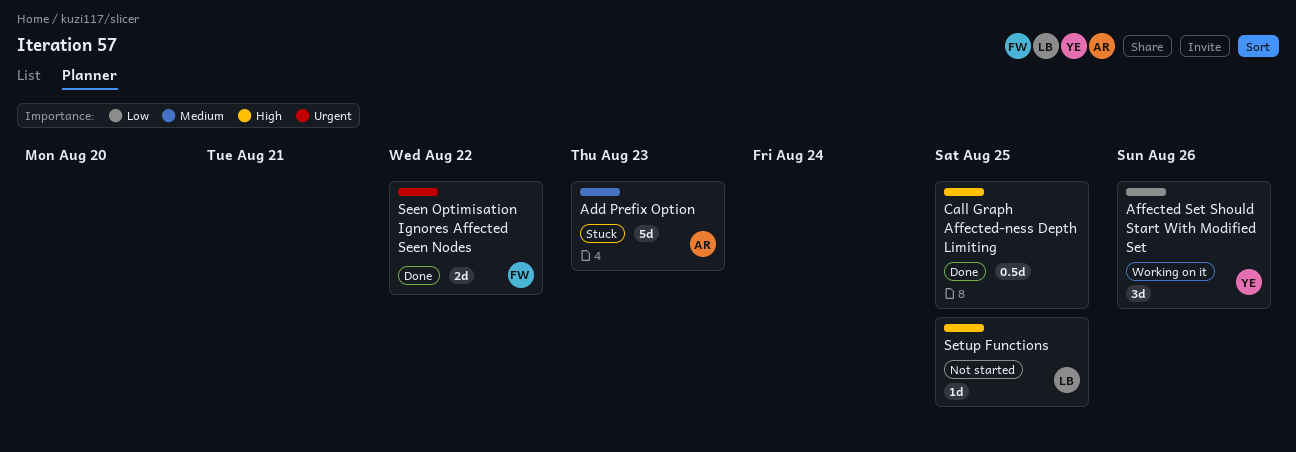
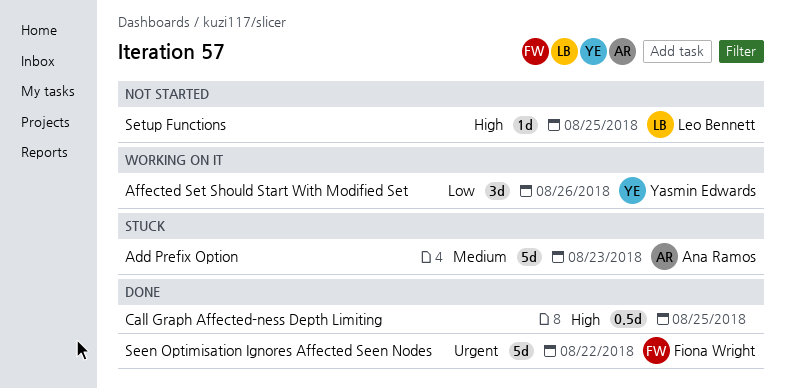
Seen Optimisation Ignores Affected Seen Nodes, estimate: 2d -> 5d

